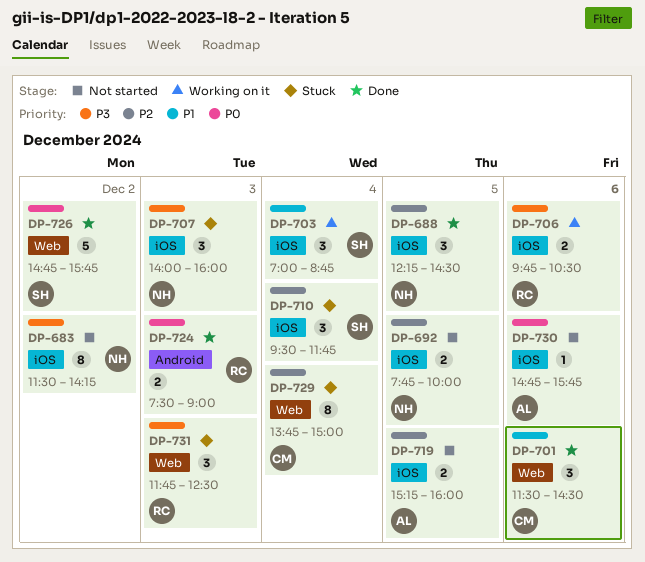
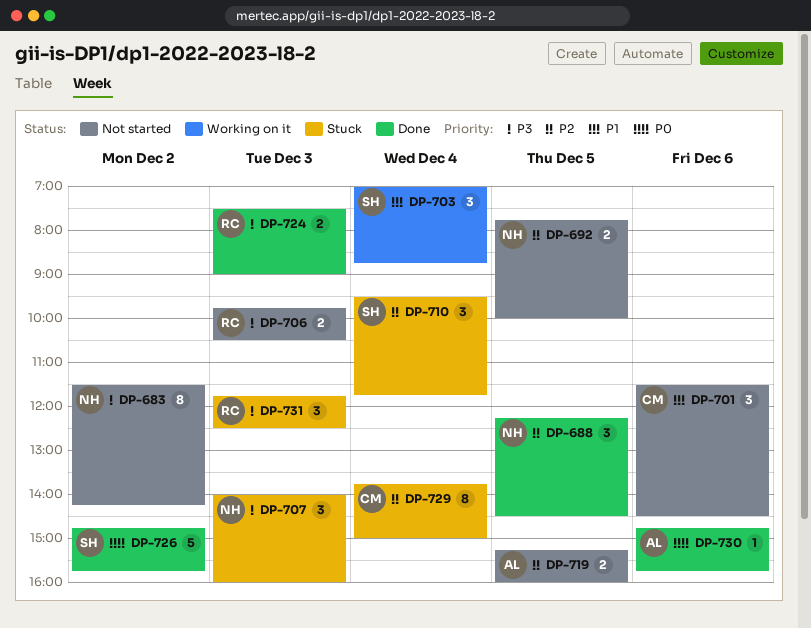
DP-701, status: Done -> Not started
DP-706, status: Working on it -> Not started
DP-706, day: Dec 6 -> Dec 3
DP-724, priority: P0 -> P3
DP-730, status: Not started -> Done

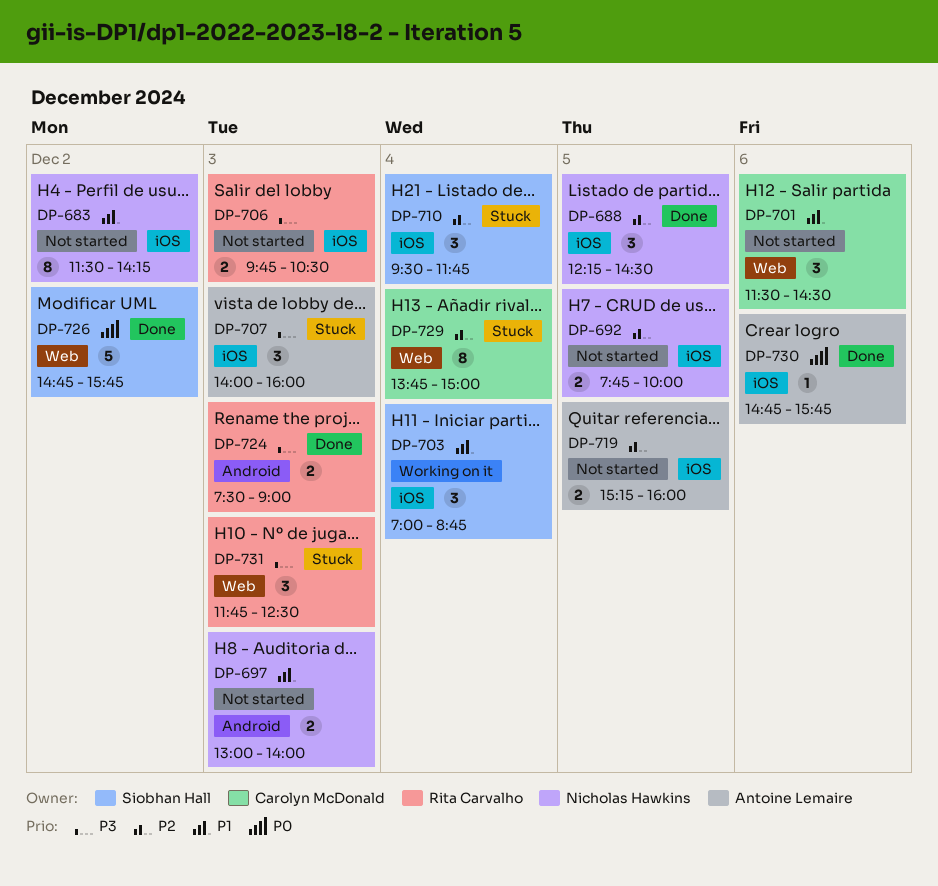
DP-683, priority: P3 -> P1
DP-697: none -> present
DP-707, owner: Nicholas Hawkins -> Antoine Lemaire

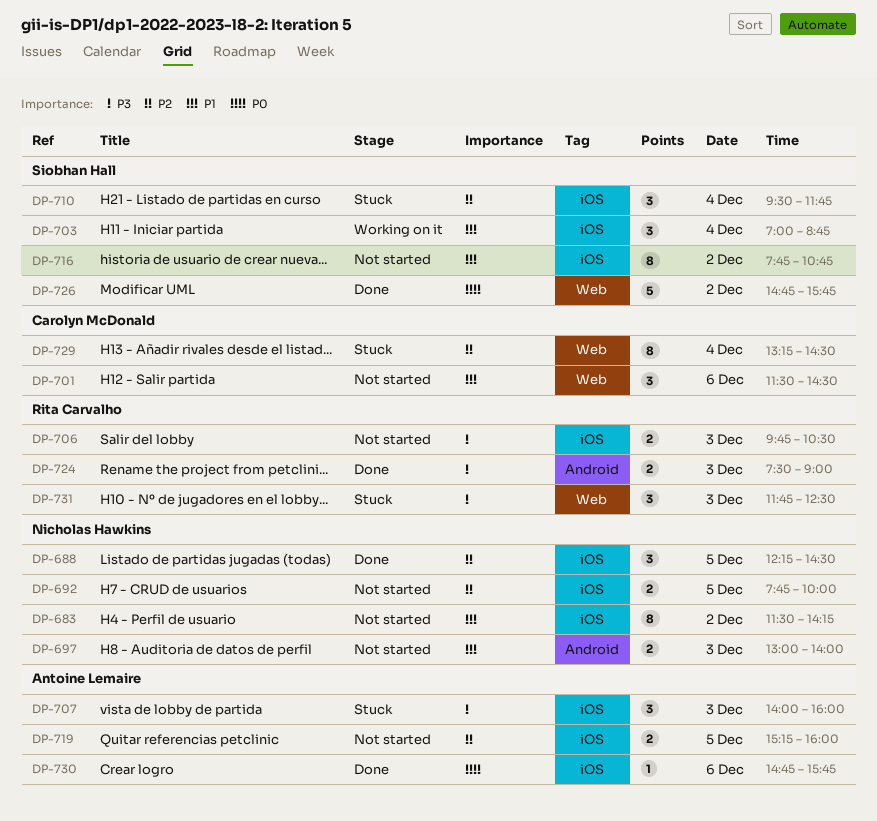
DP-716: none -> present
DP-729, begins: 13:45 -> 13:15
DP-729, ends: 15:00 -> 14:30

